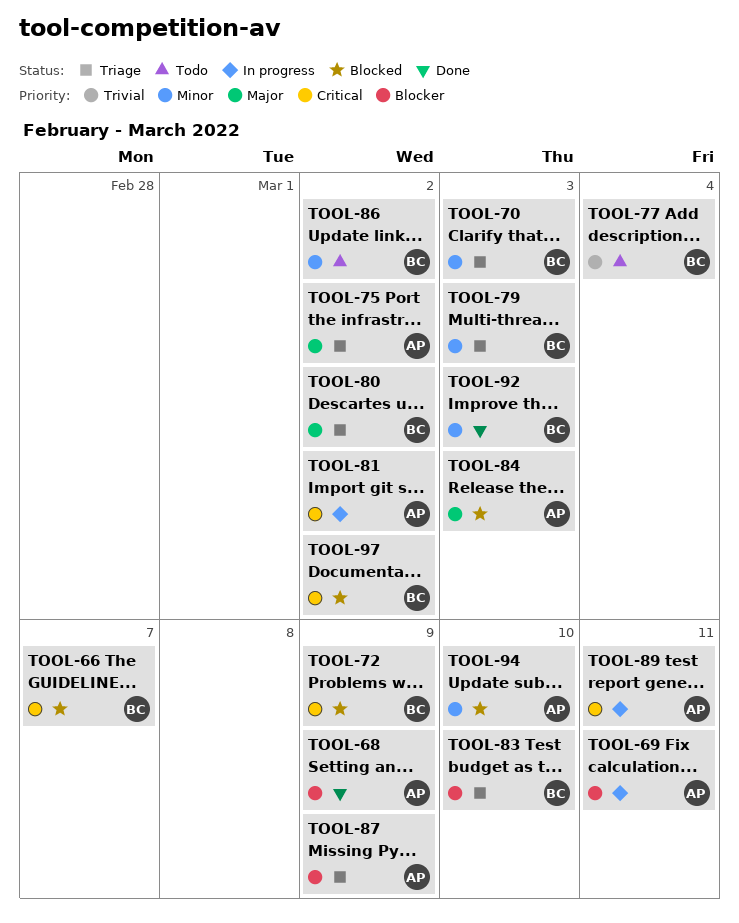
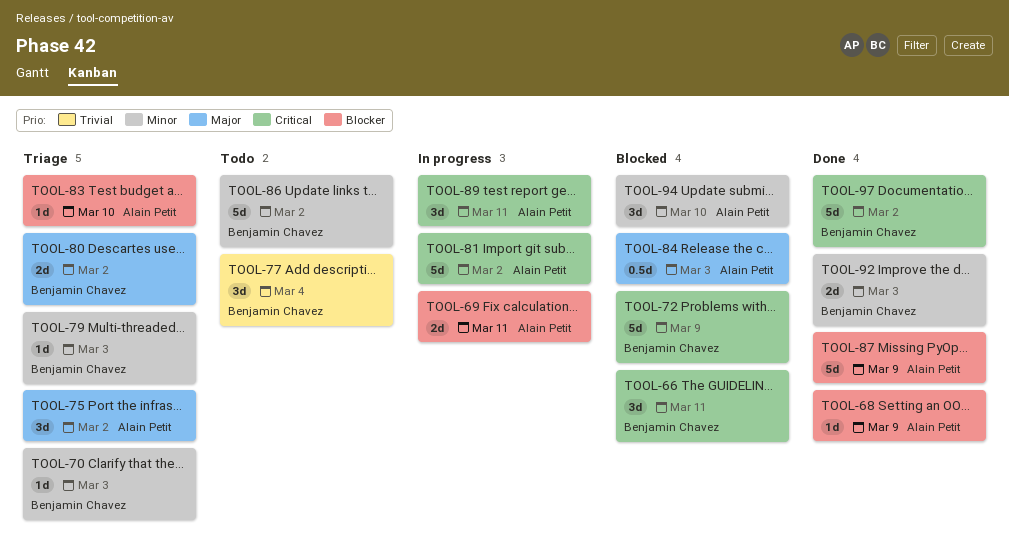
TOOL-66, due: Mar 7 -> Mar 11
TOOL-83, owner: Benjamin Chavez -> Alain Petit
TOOL-87, status: Triage -> Done
TOOL-97, status: Blocked -> Done

